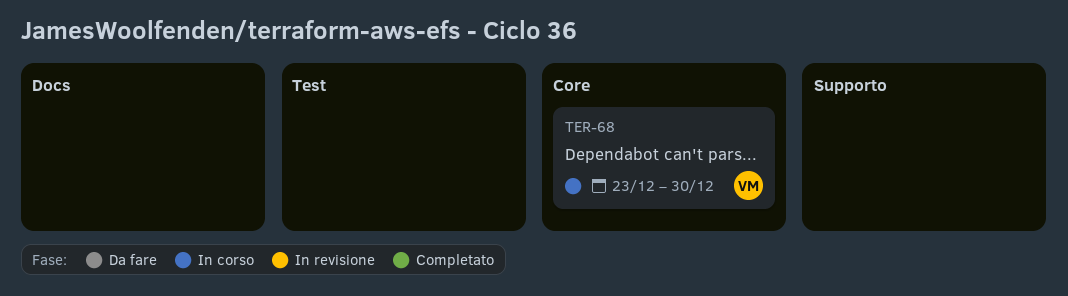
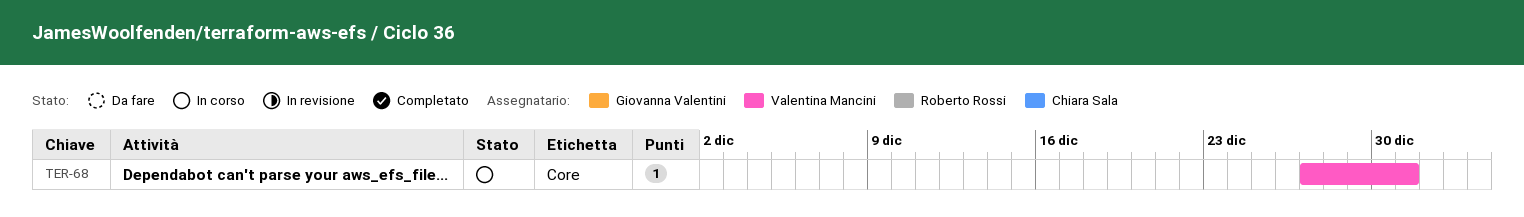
TER-68, start: Dec 23 -> Dec 27
TER-68, due: Dec 30 -> Dec 31

